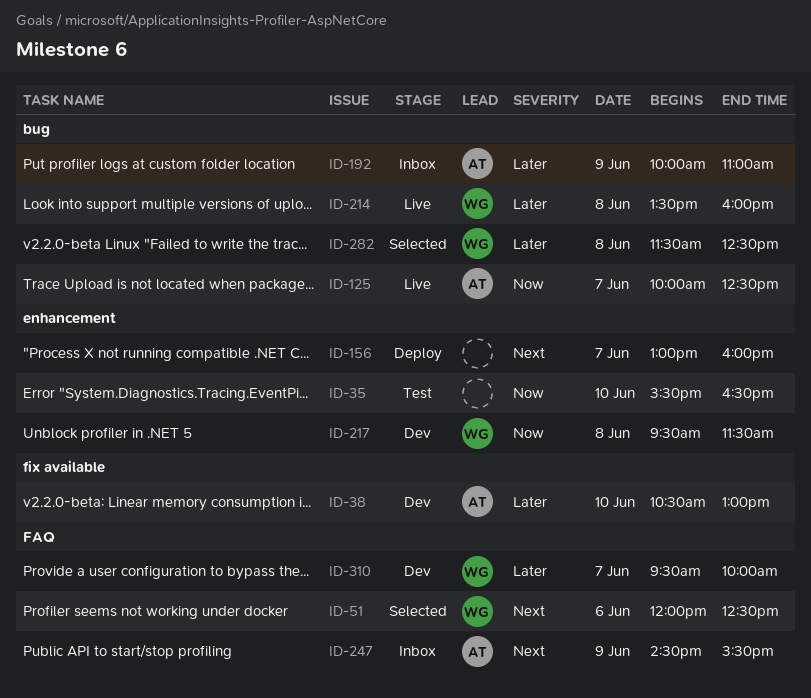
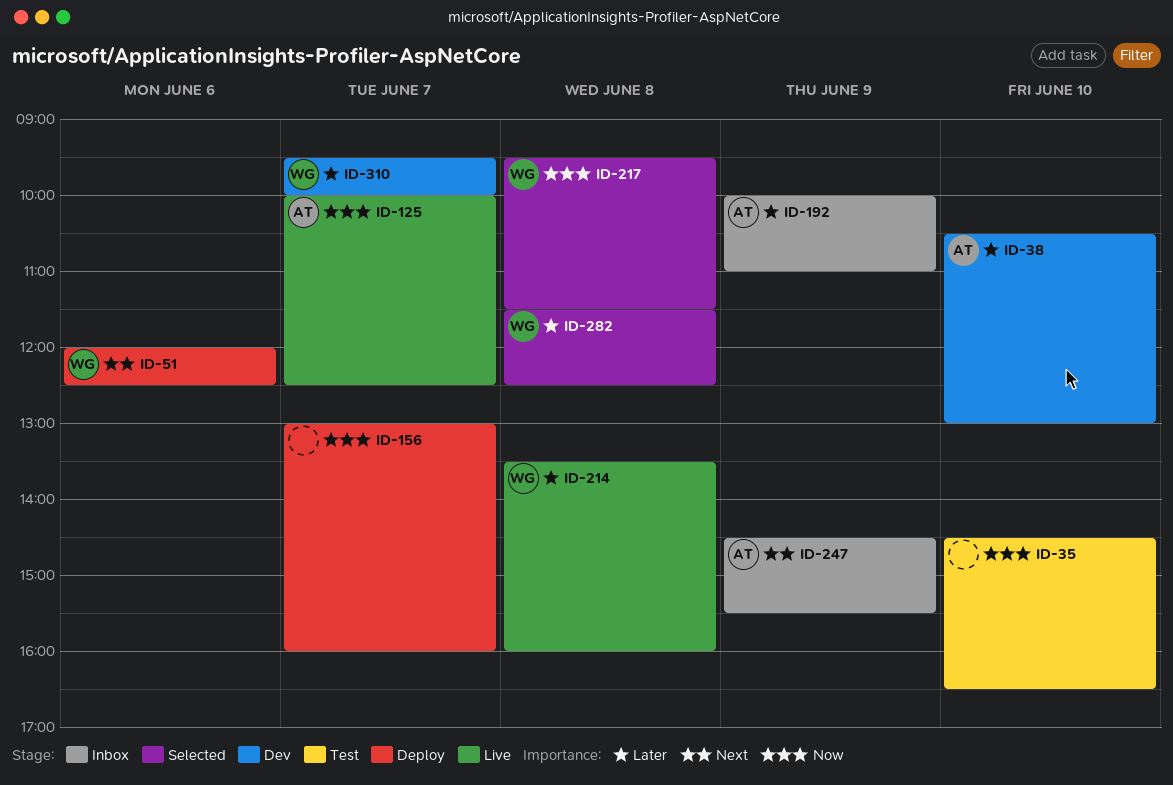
ID-35, begins: 15:30 -> 14:30
ID-51, status: Selected -> Deploy
ID-156, priority: Next -> Now
ID-217, status: Dev -> Selected

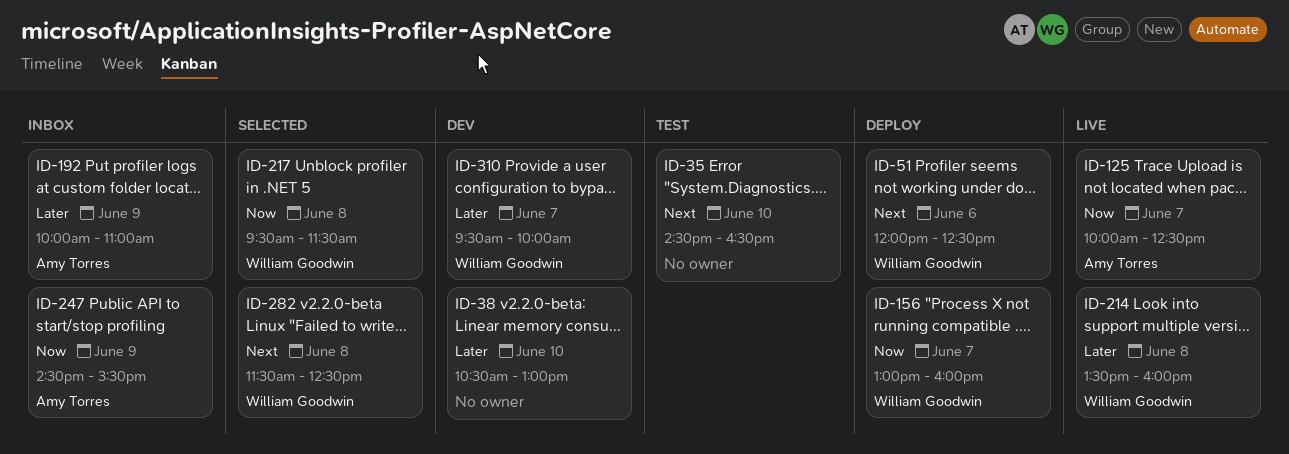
ID-35, priority: Now -> Next
ID-38, owner: Amy Torres -> none
ID-156, owner: none -> William Goodwin
ID-247, priority: Next -> Now
ID-282, priority: Later -> Next

